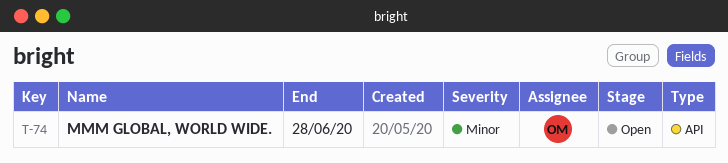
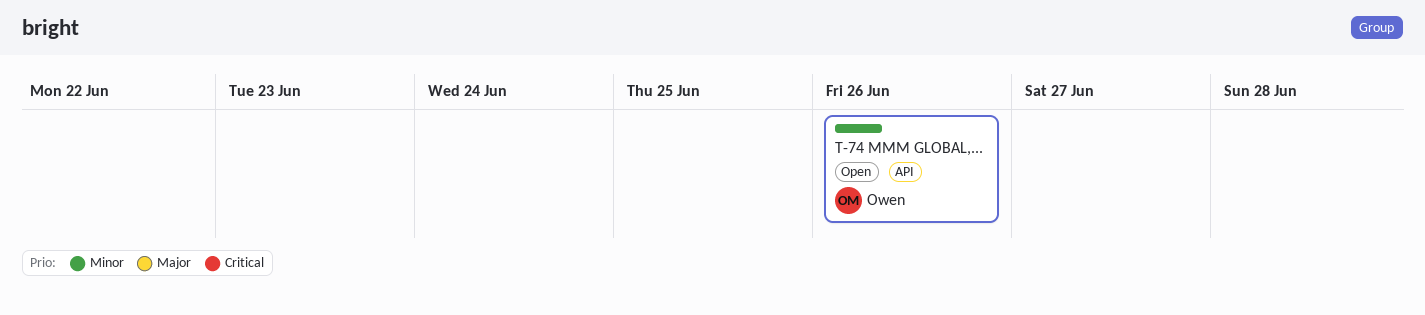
T-74, due: Jun 28 -> Jun 26

